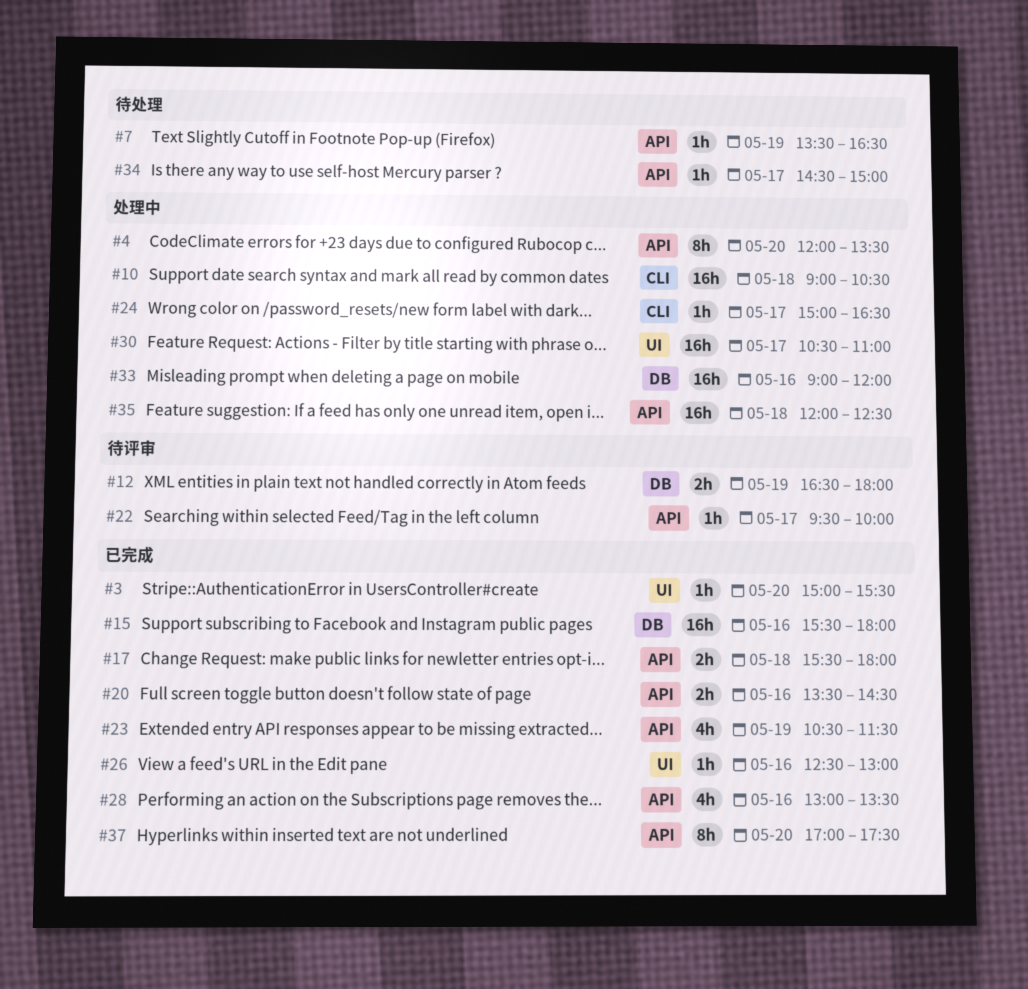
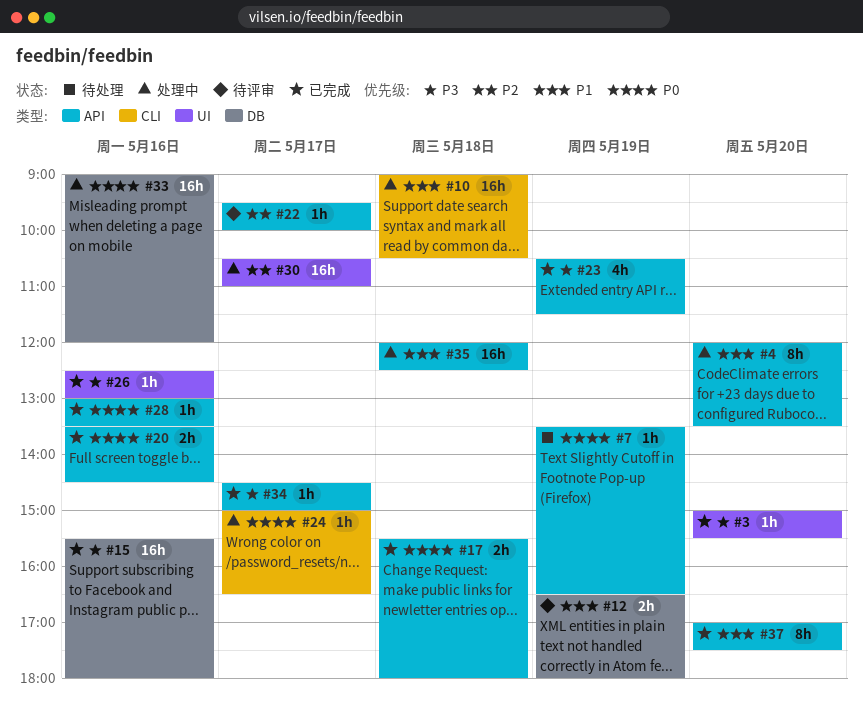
#28, estimate: 4h -> 1h
#34, status: 待处理 -> 已完成

